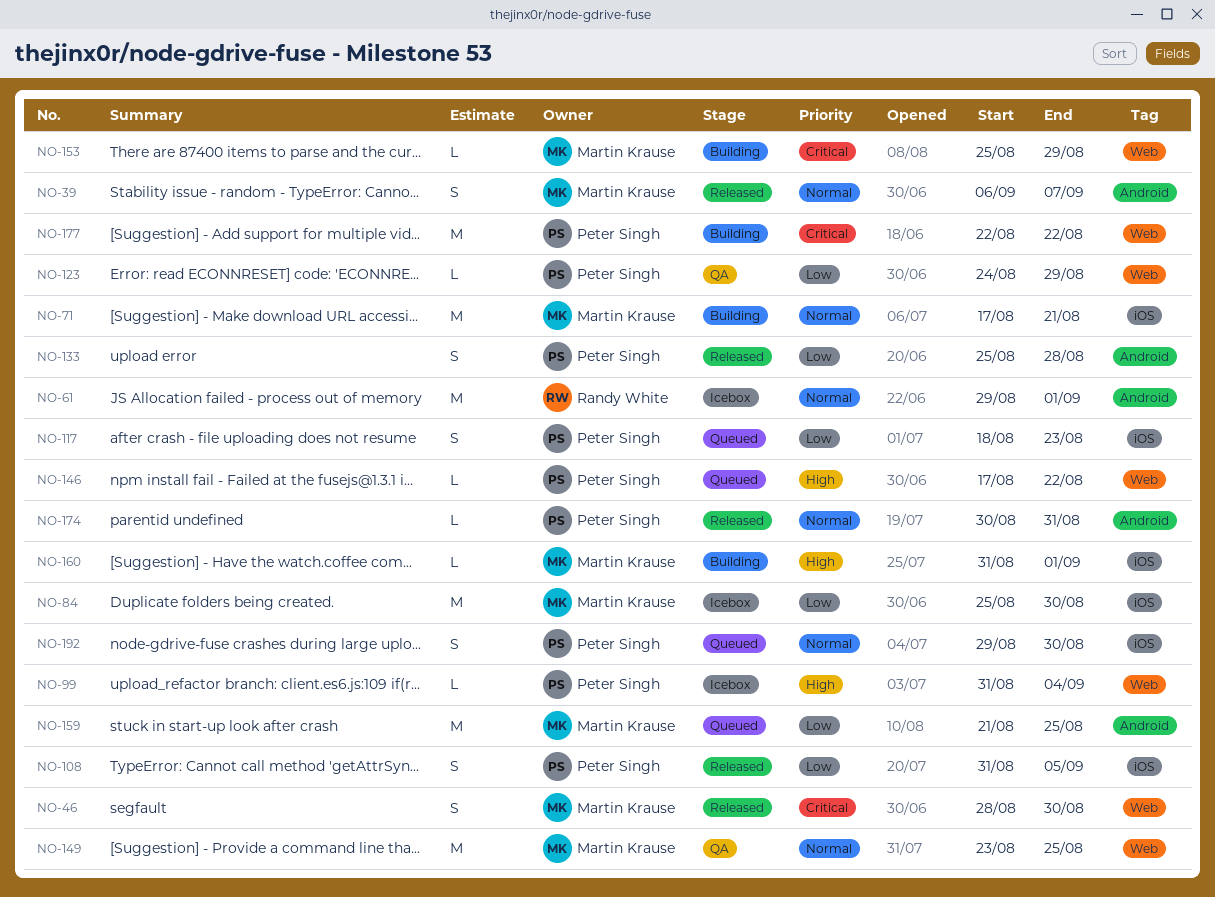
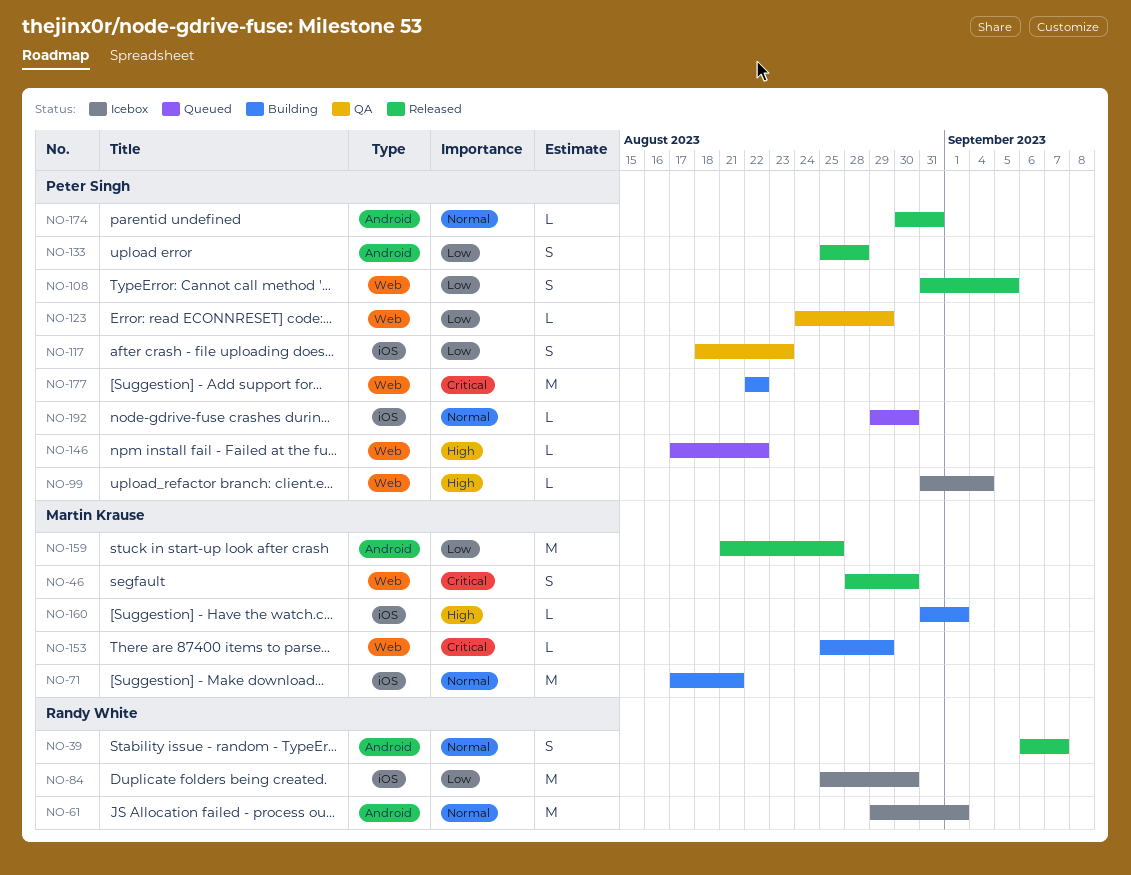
NO-39, owner: Martin Krause -> Randy White
NO-84, owner: Martin Krause -> Randy White
NO-108, label: iOS -> Web
NO-117, status: Queued -> QA
NO-149: present -> none
NO-159, status: Queued -> Released
NO-192, estimate: S -> L

